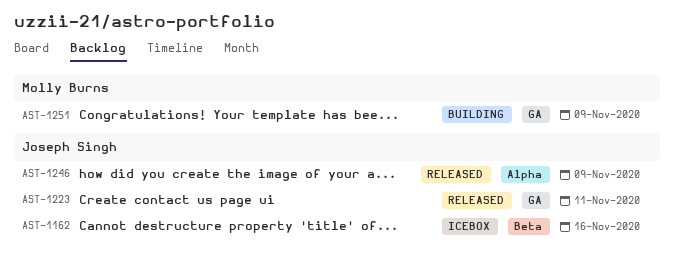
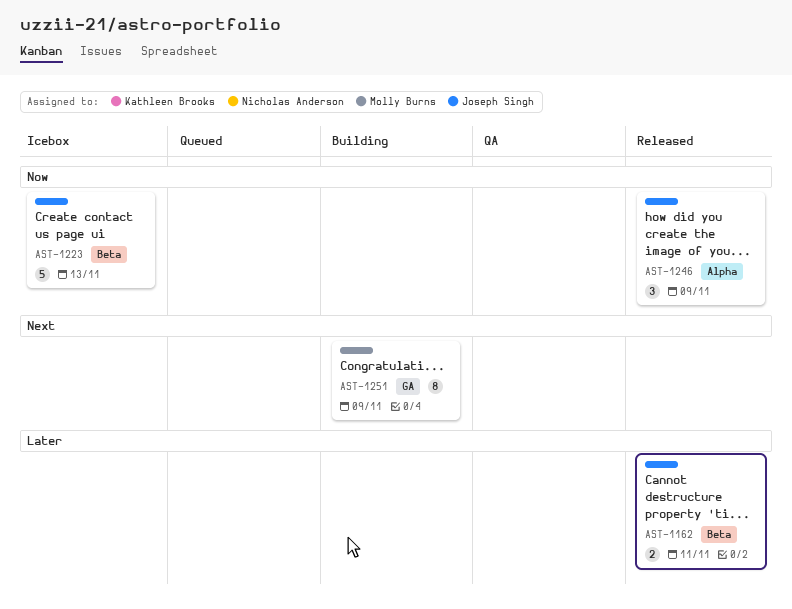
AST-1162, status: Icebox -> Released
AST-1162, due: Nov 16 -> Nov 11
AST-1223, status: Released -> Icebox
AST-1223, label: GA -> Beta
AST-1223, due: Nov 11 -> Nov 13

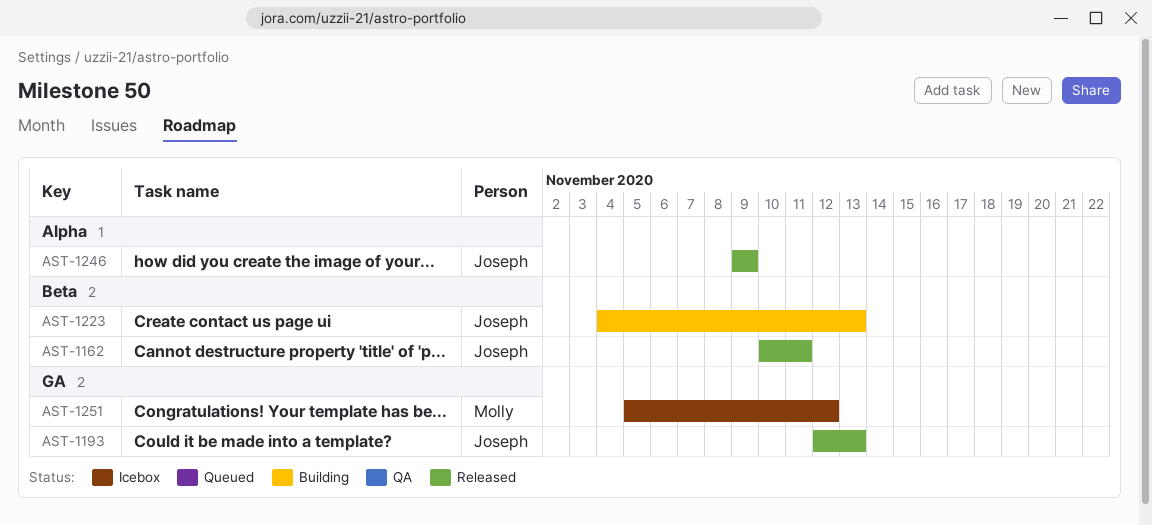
AST-1193: none -> present
AST-1223, status: Icebox -> Building
AST-1251, status: Building -> Icebox
AST-1251, due: Nov 9 -> Nov 12

